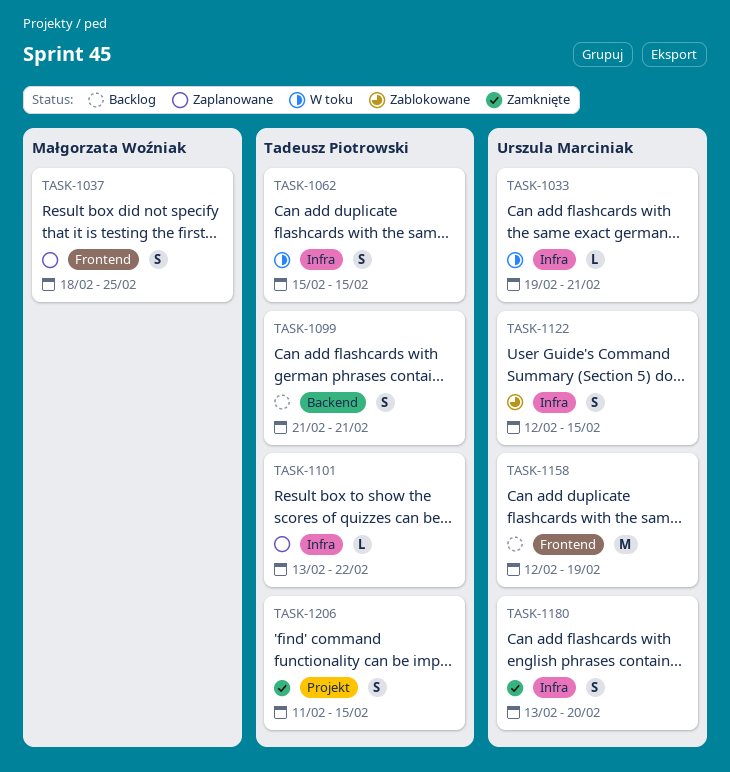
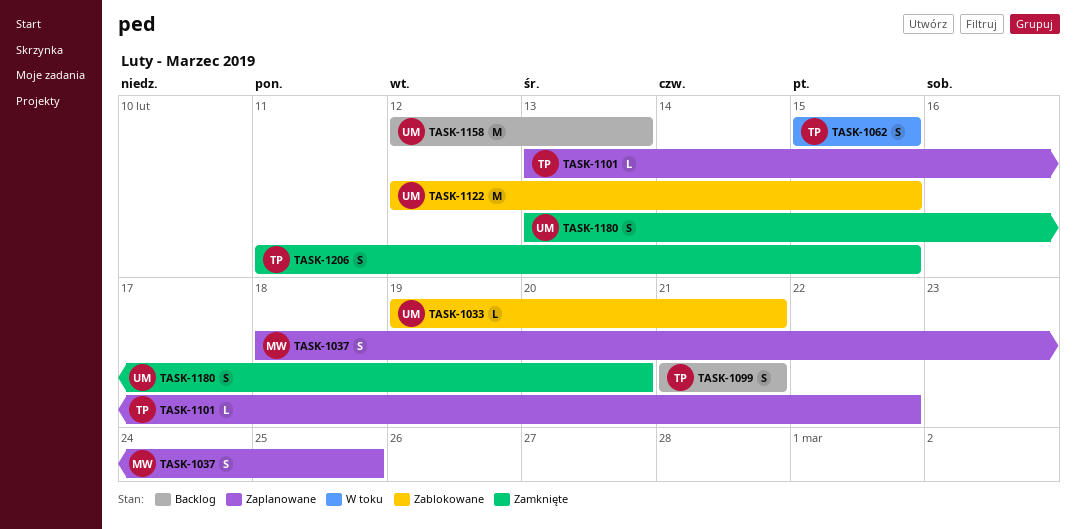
TASK-1033, status: W toku -> Zablokowane
TASK-1122, estimate: S -> M
TASK-1158, due: Feb 19 -> Feb 13

